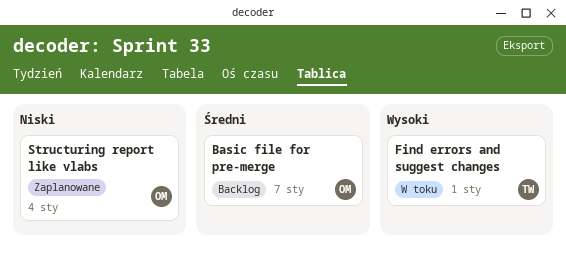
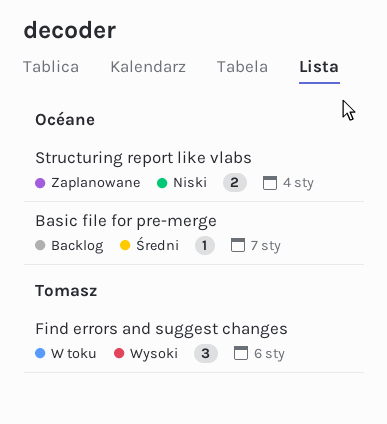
Find errors and suggest changes, due: Jan 1 -> Jan 6

